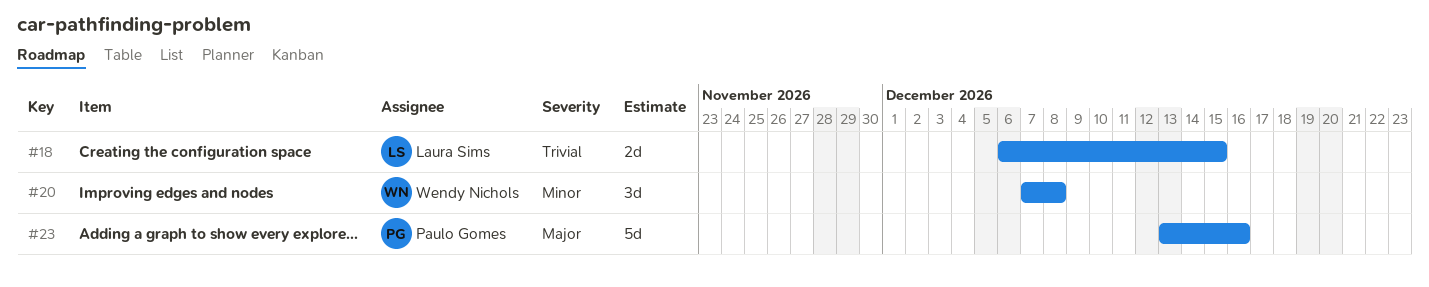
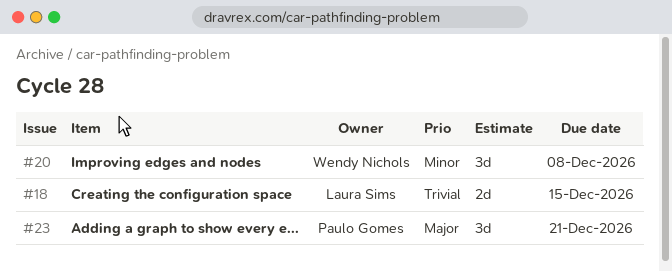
#23, estimate: 5d -> 3d
#23, due: Dec 16 -> Dec 21

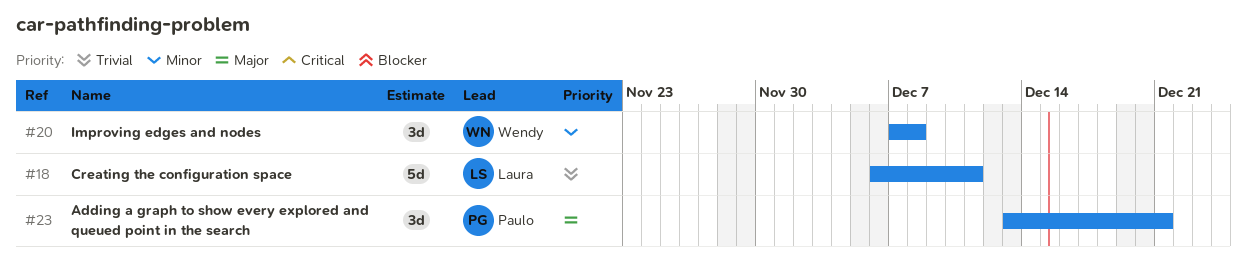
#18, estimate: 2d -> 5d
#18, due: Dec 15 -> Dec 11

